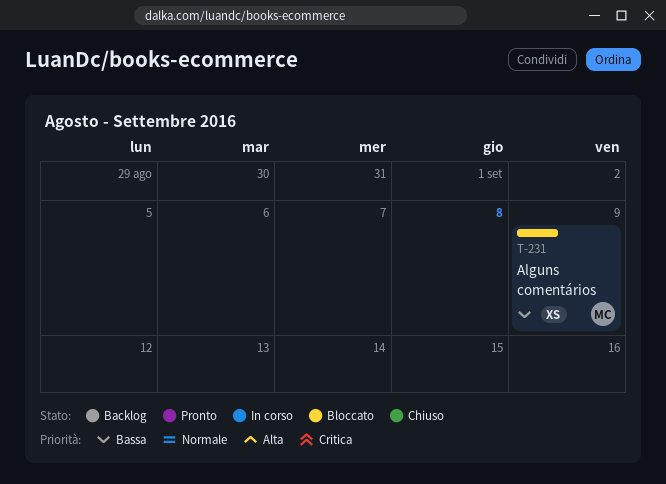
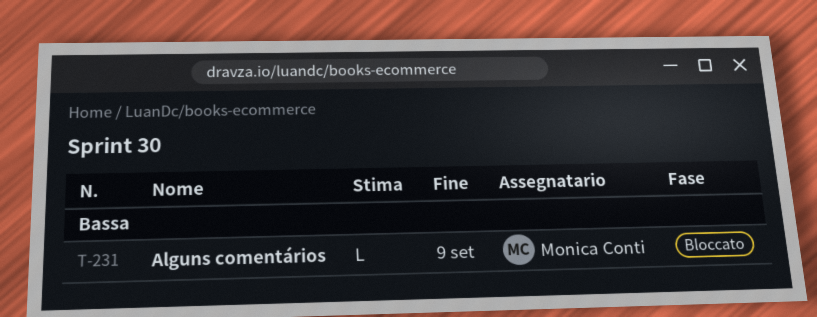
T-231, estimate: XS -> L

